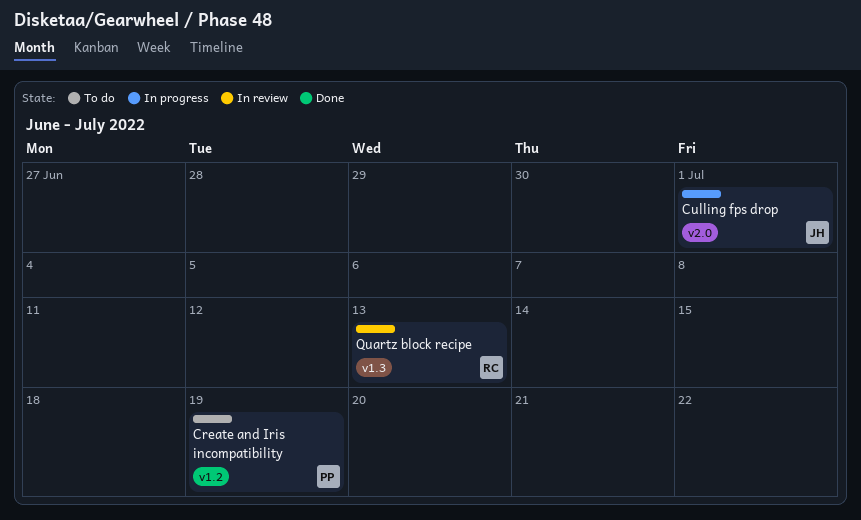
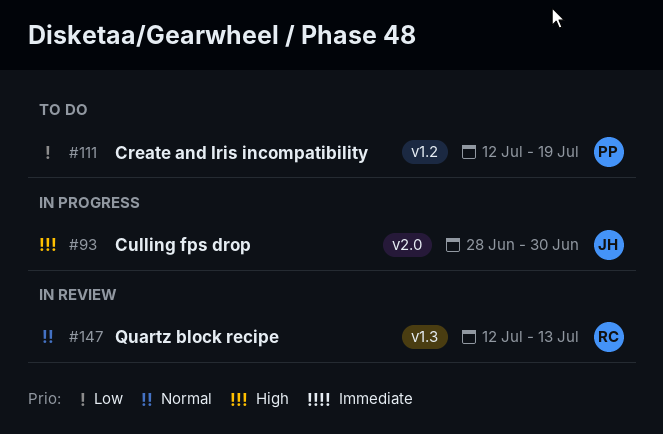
Culling fps drop, due: Jul 1 -> Jun 30

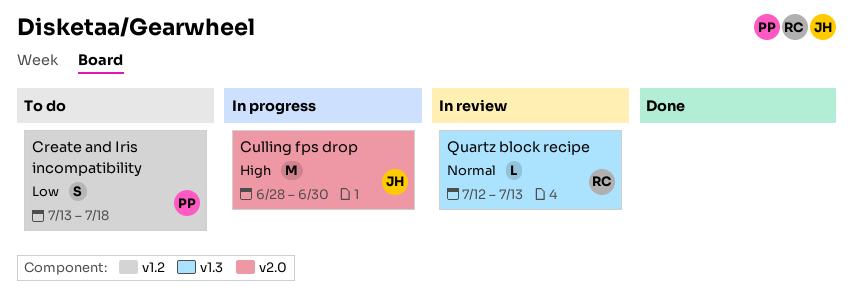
Create and Iris incompatibility, start: Jul 12 -> Jul 13
Create and Iris incompatibility, due: Jul 19 -> Jul 18

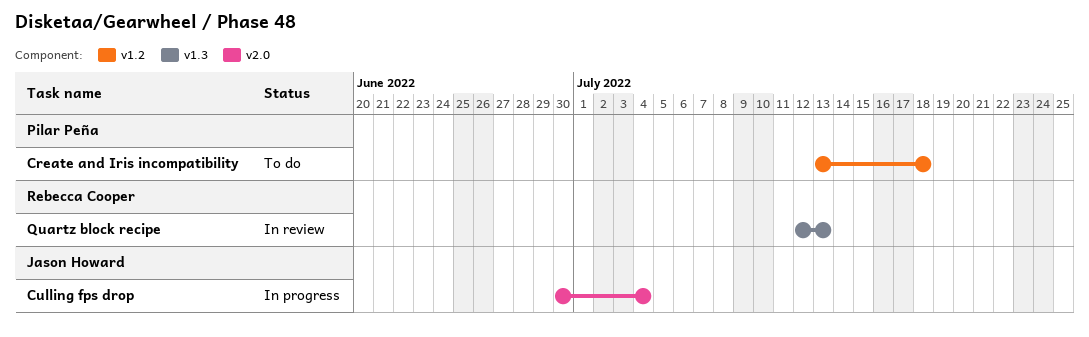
Culling fps drop, start: Jun 28 -> Jun 30
Culling fps drop, due: Jun 30 -> Jul 4

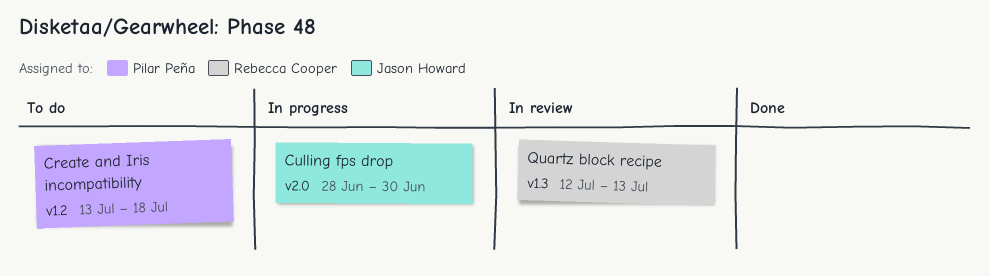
Culling fps drop, start: Jun 30 -> Jun 28
Culling fps drop, due: Jul 4 -> Jun 30

